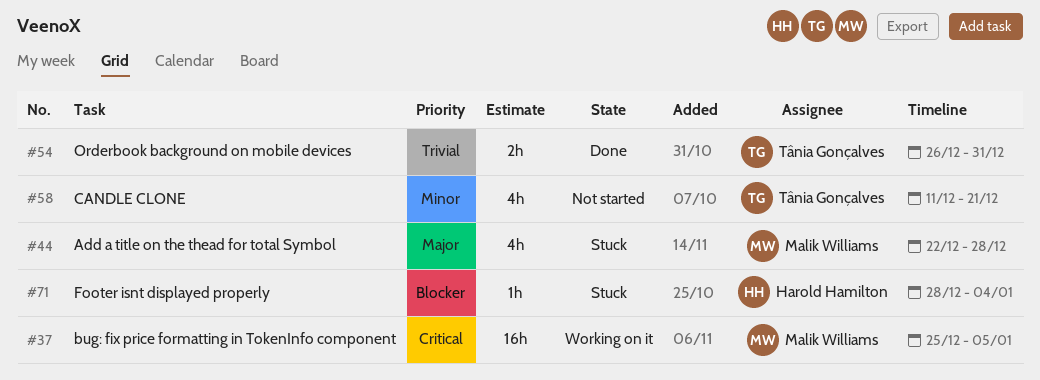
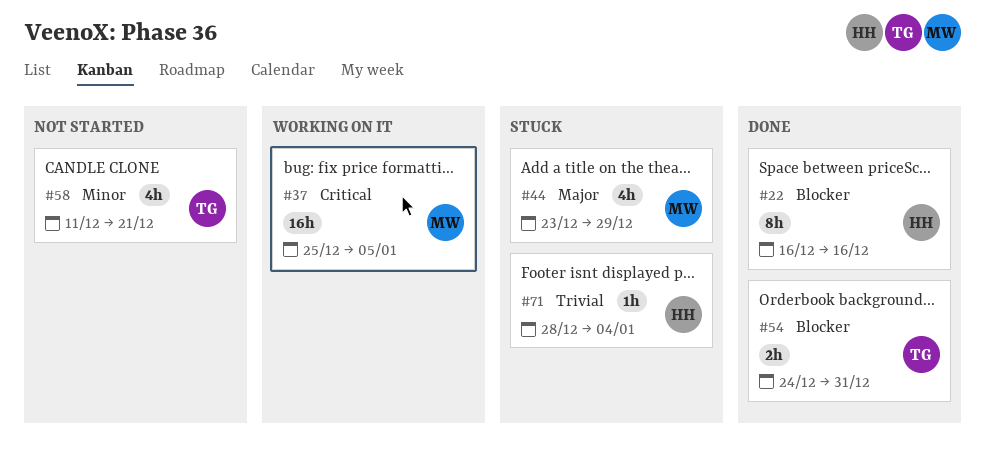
#22: none -> present
#44, start: Dec 22 -> Dec 23
#44, due: Dec 28 -> Dec 29
#54, priority: Trivial -> Blocker
#54, start: Dec 26 -> Dec 24
#71, priority: Blocker -> Trivial

